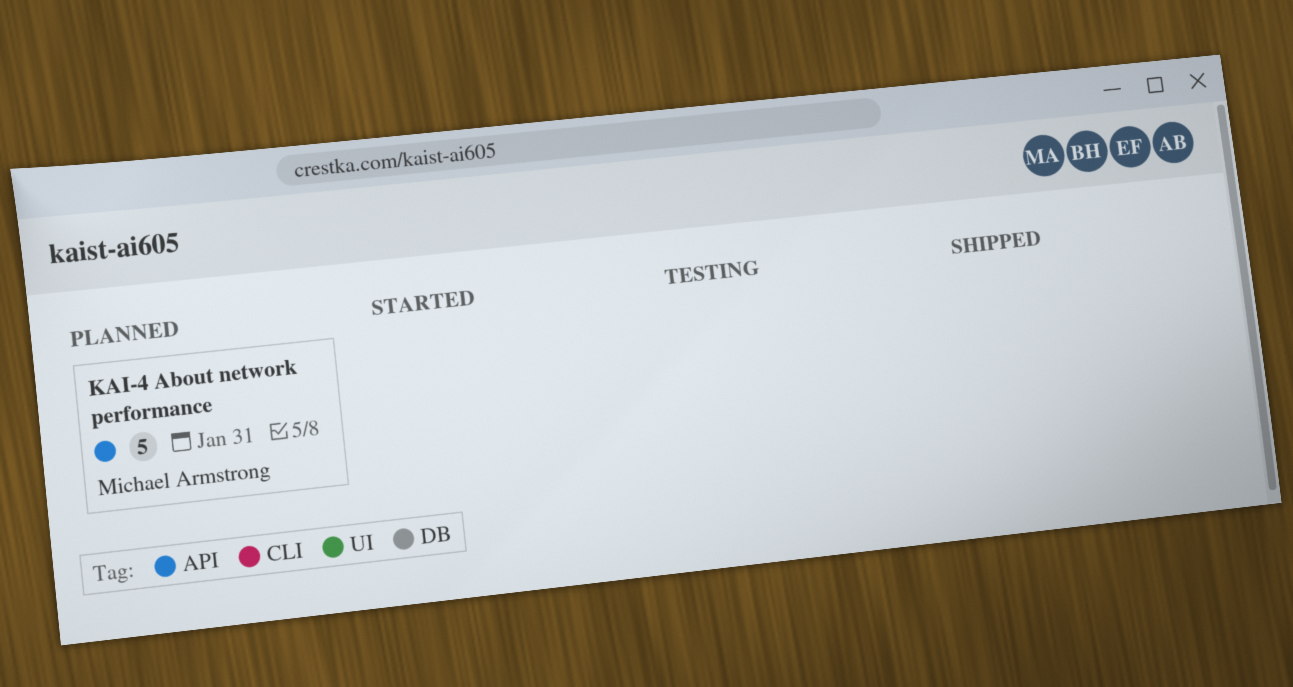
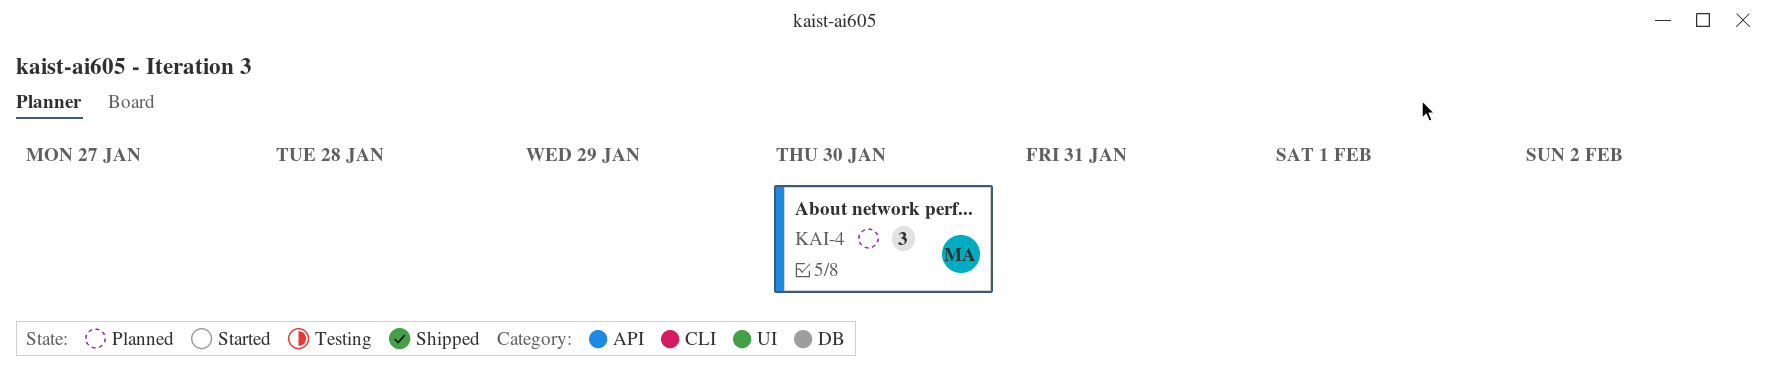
KAI-4, estimate: 5 -> 3
KAI-4, due: Jan 31 -> Jan 30

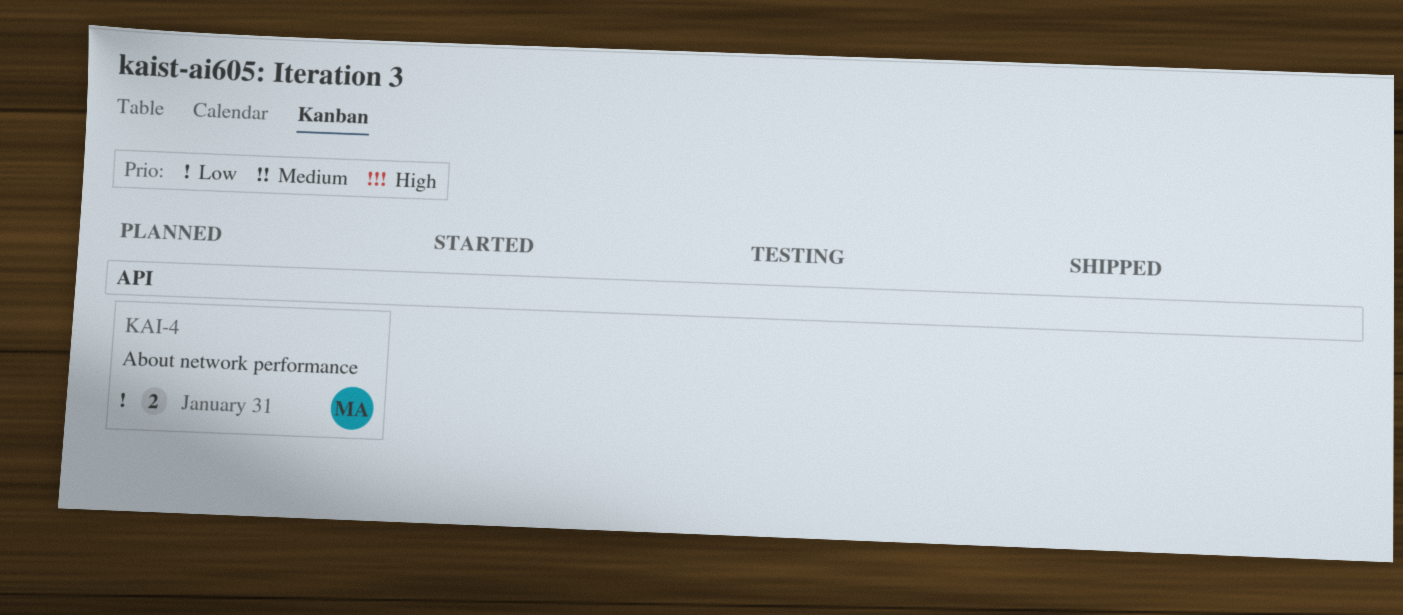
KAI-4, estimate: 3 -> 2
KAI-4, due: Jan 30 -> Jan 31

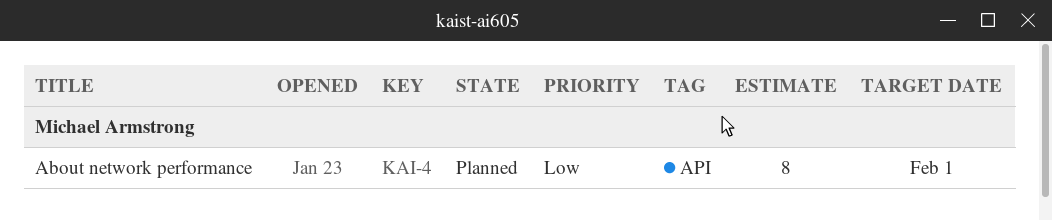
KAI-4, estimate: 2 -> 8
KAI-4, due: Jan 31 -> Feb 1

